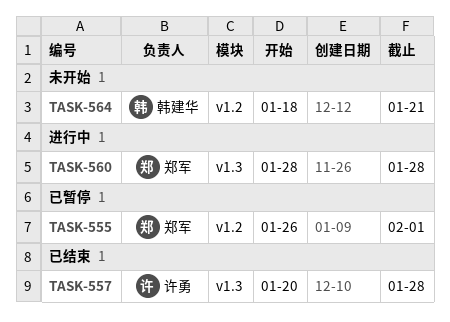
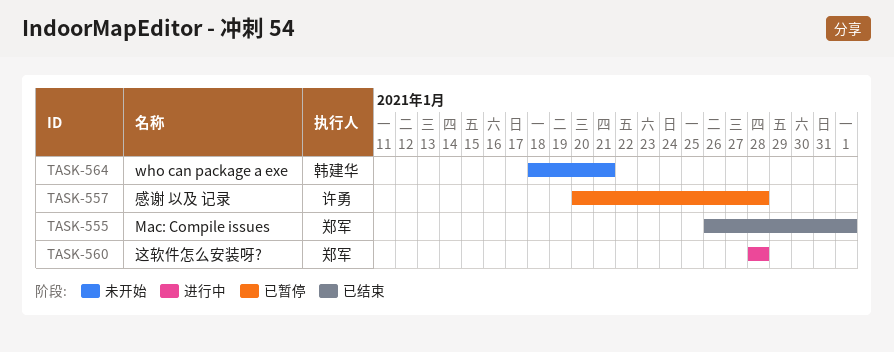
TASK-555, status: 已暂停 -> 已结束
TASK-557, status: 已结束 -> 已暂停

